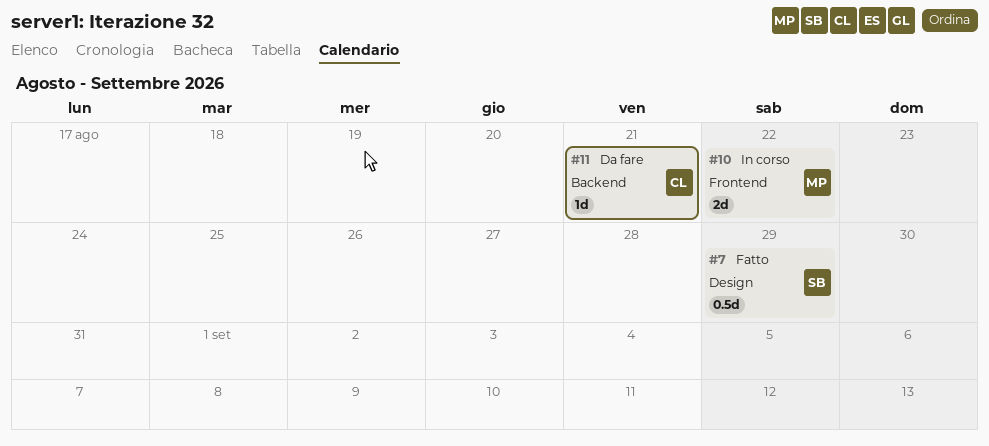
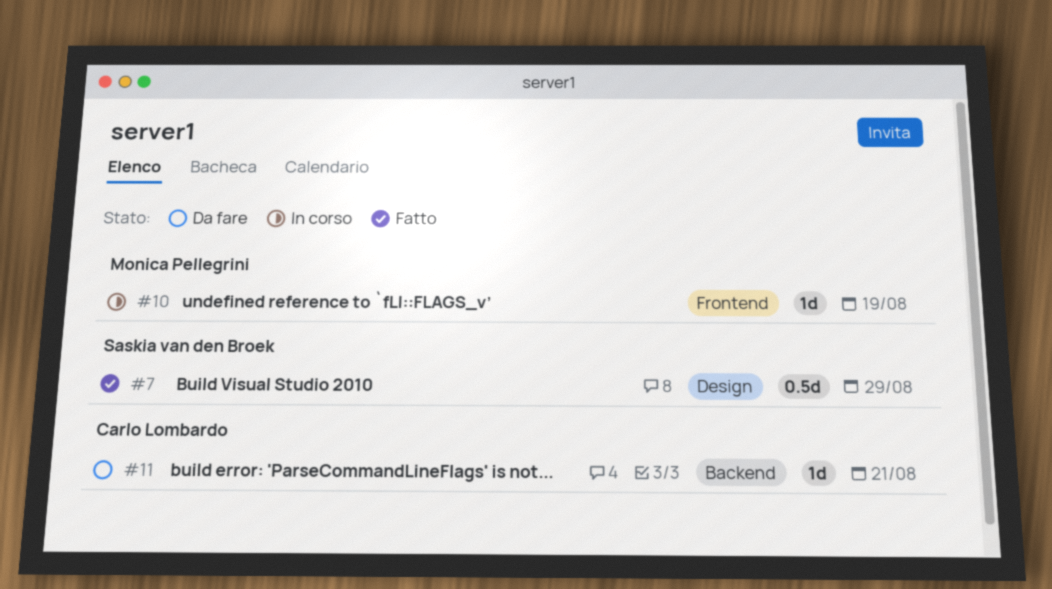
#10, estimate: 2d -> 1d
#10, due: Aug 22 -> Aug 19

